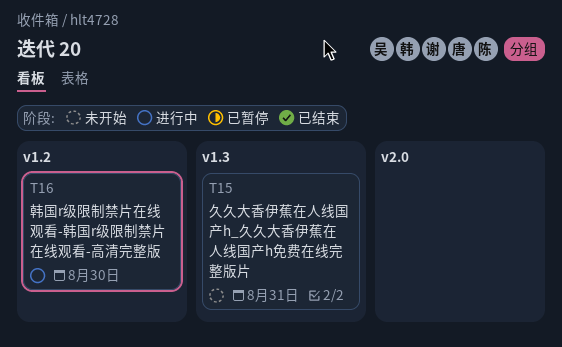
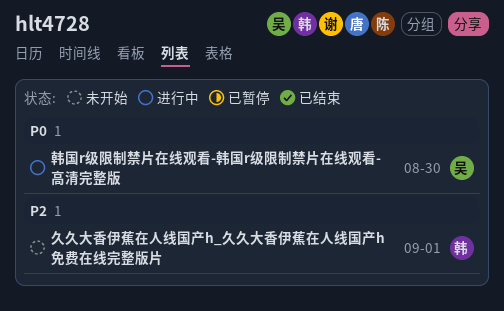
久久大香伊蕉在人线国产h_久久大香伊蕉在人线国产h免费在线完整版片, due: Aug 31 -> Sep 1

